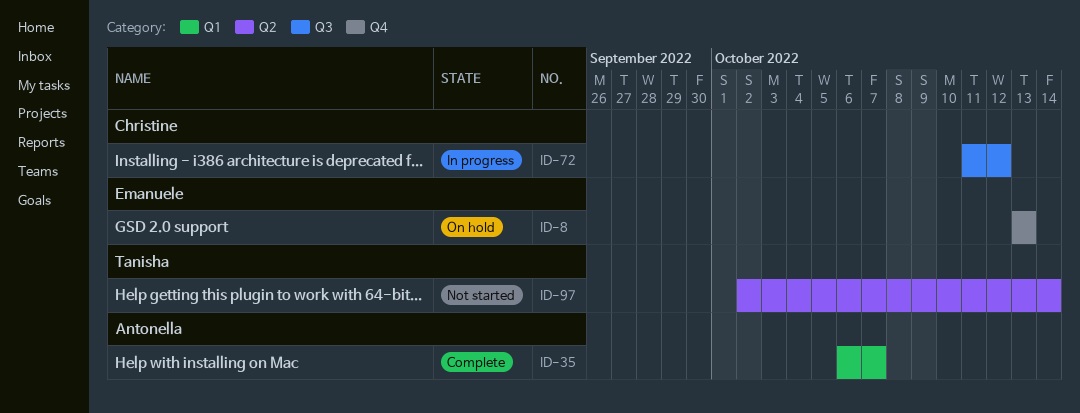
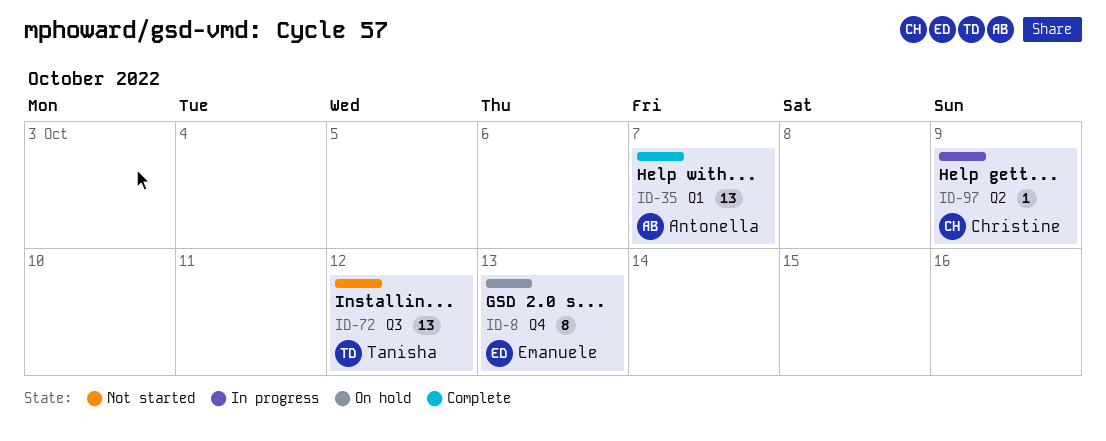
ID-72, status: In progress -> Not started
ID-72, owner: Christine -> Tanisha
ID-97, status: Not started -> In progress
ID-97, owner: Tanisha -> Christine
ID-97, due: Oct 14 -> Oct 9

